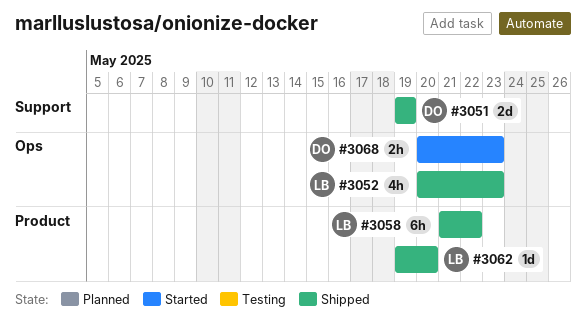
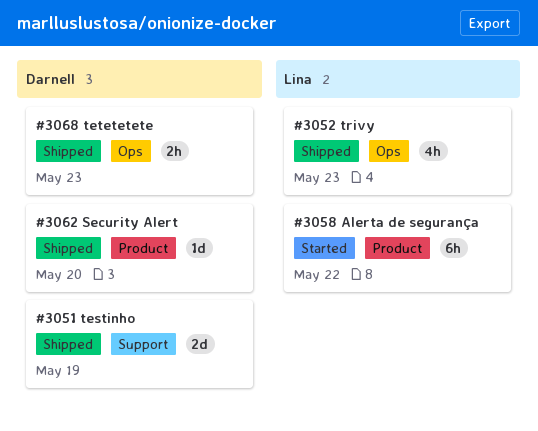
#3058, status: Shipped -> Started
#3062, owner: Lina -> Darnell
#3068, status: Started -> Shipped

